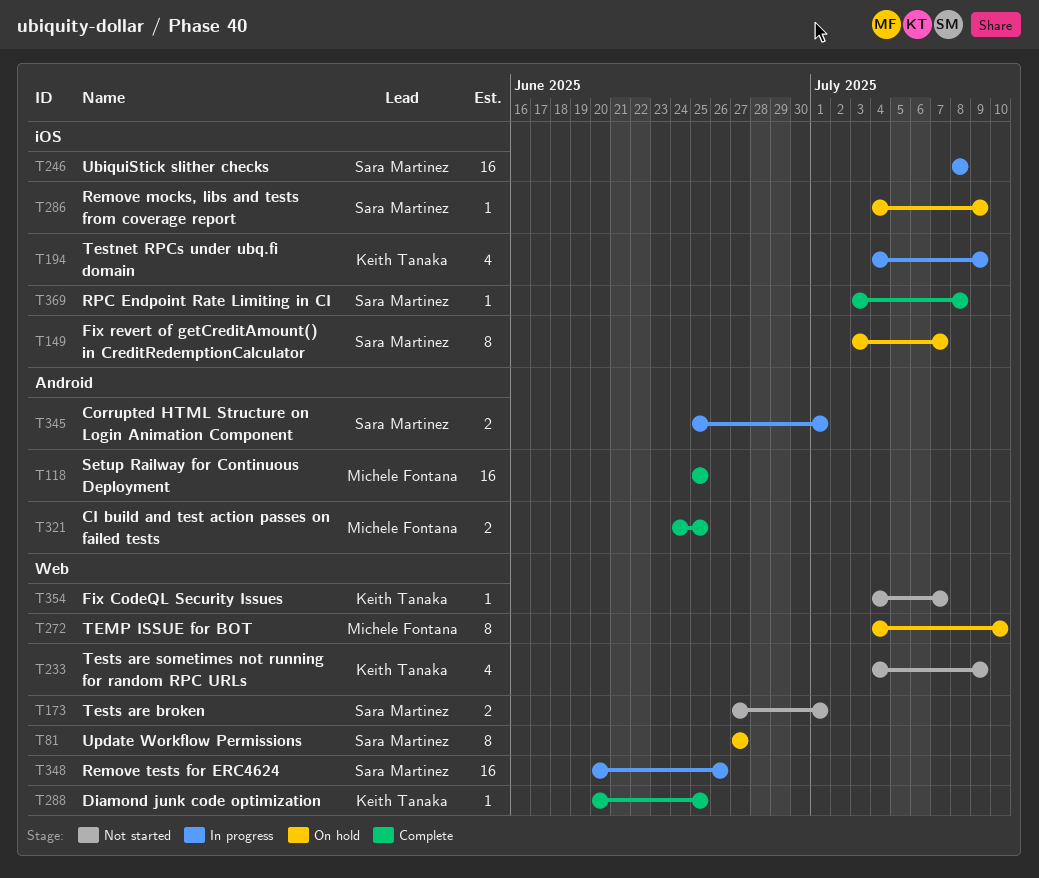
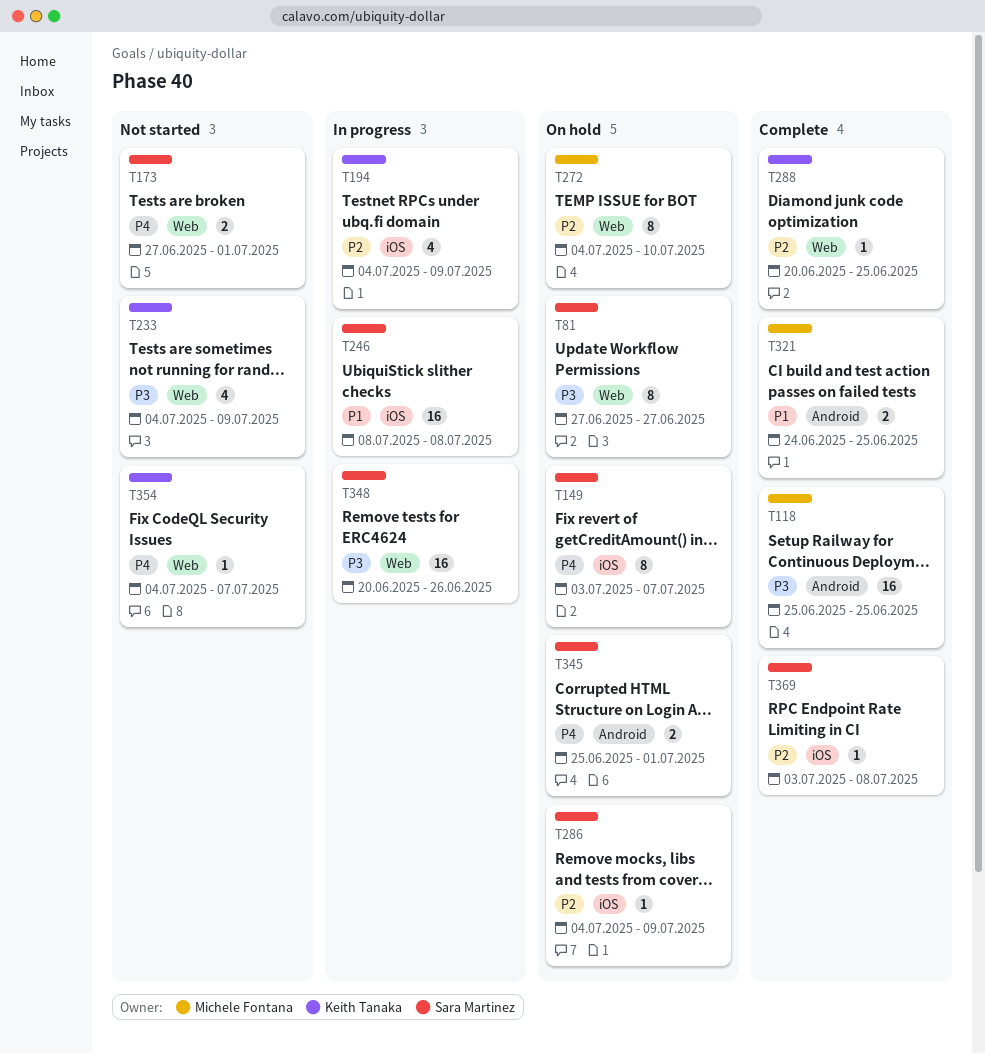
T345, status: In progress -> On hold

